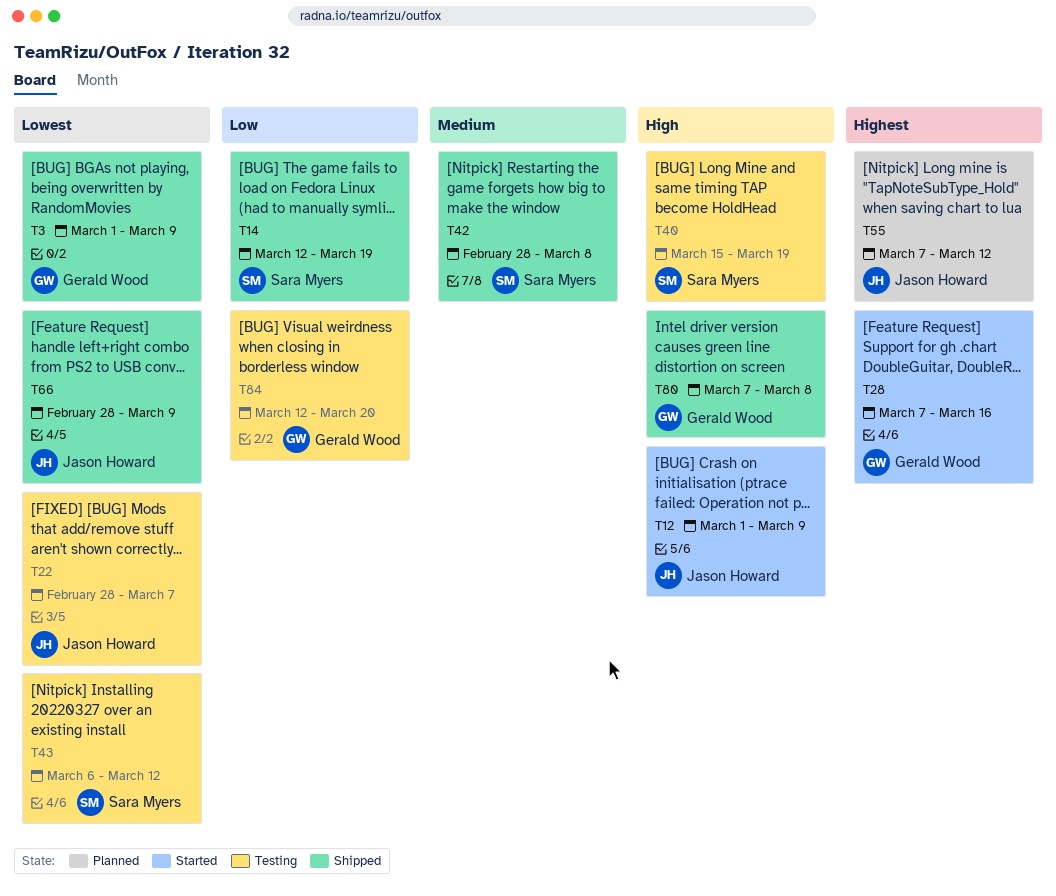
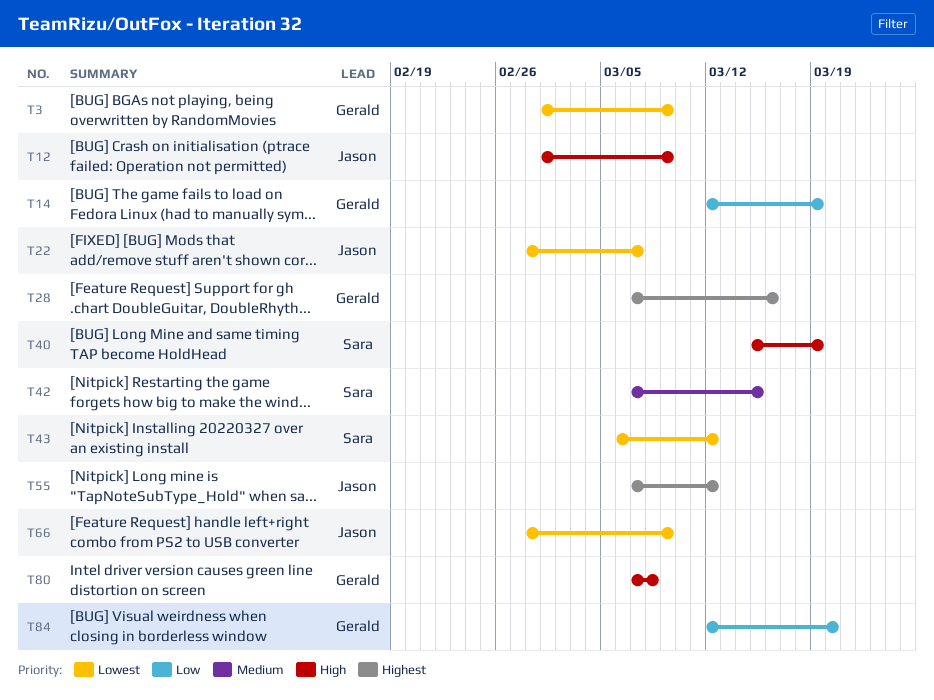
T14, owner: Sara Myers -> Gerald Wood
T42, start: Feb 28 -> Mar 7
T42, due: Mar 8 -> Mar 15

